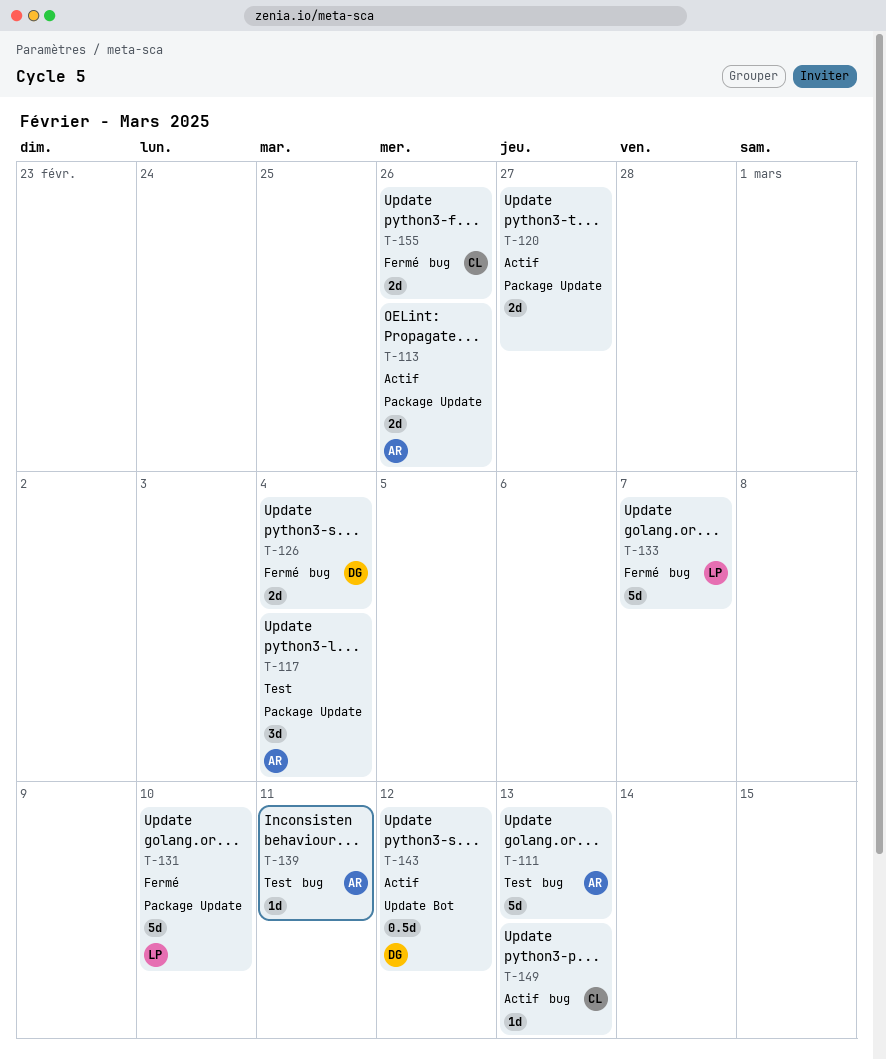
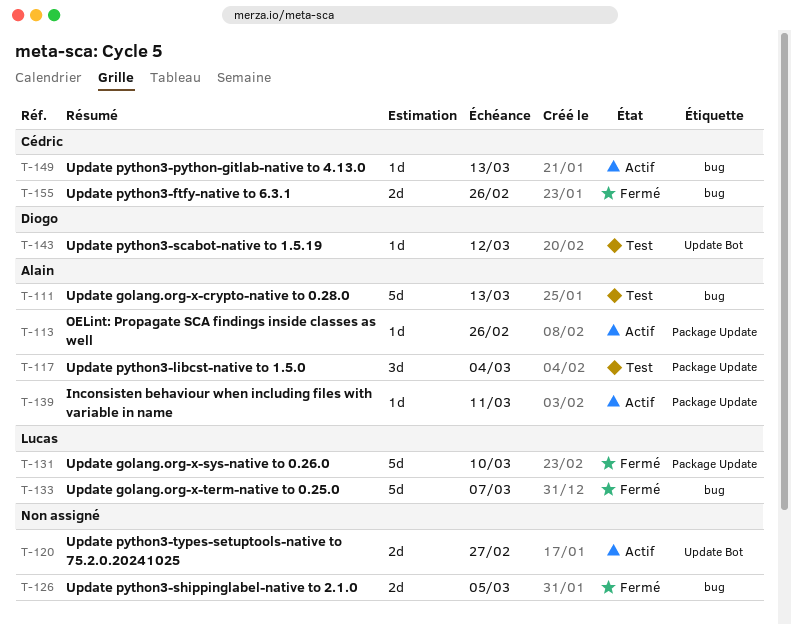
T-113, estimate: 2d -> 1d
T-120, label: Package Update -> Update Bot
T-126, owner: Diogo -> none
T-126, due: Mar 4 -> Mar 5
T-139, status: Test -> Actif
T-139, label: bug -> Package Update
T-143, status: Actif -> Test
T-143, estimate: 0.5d -> 1d

